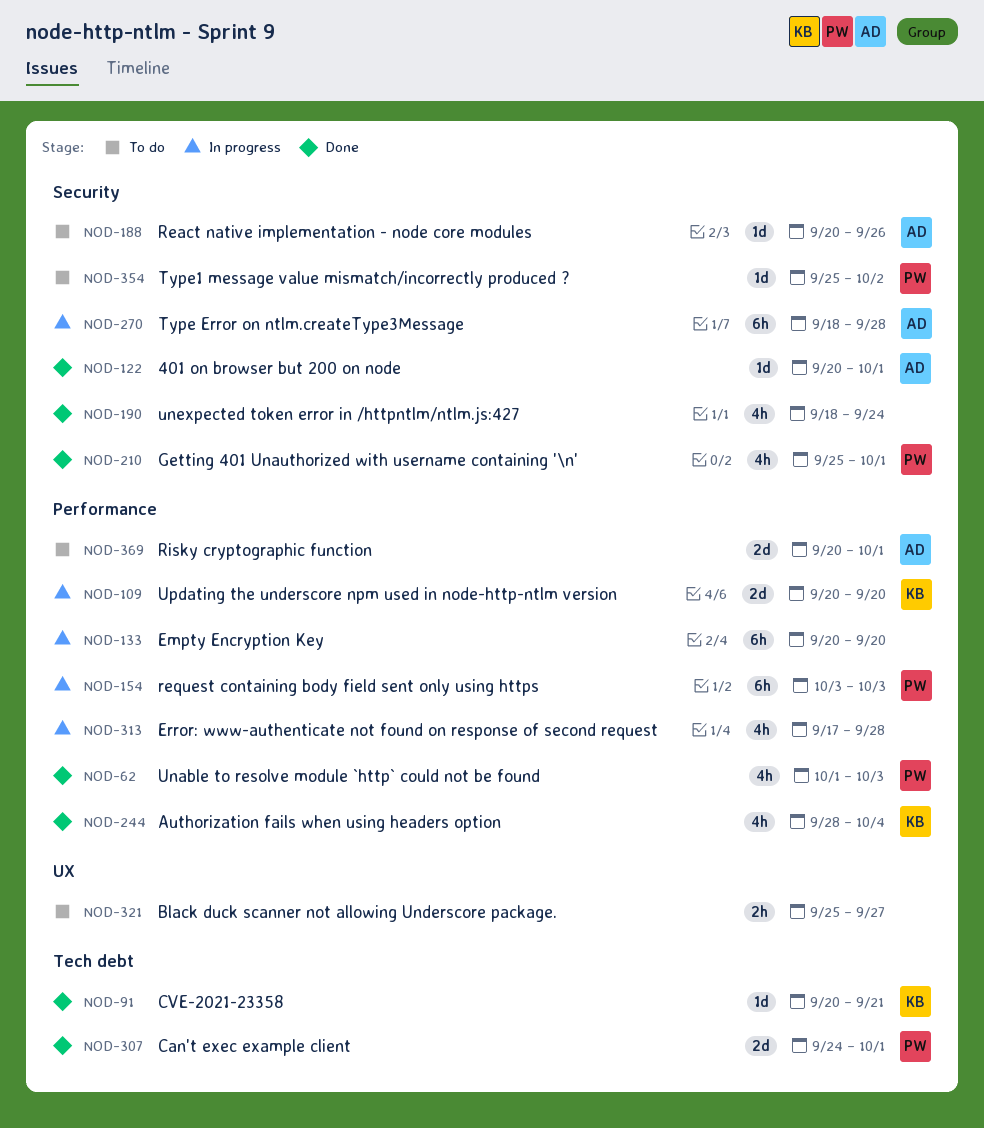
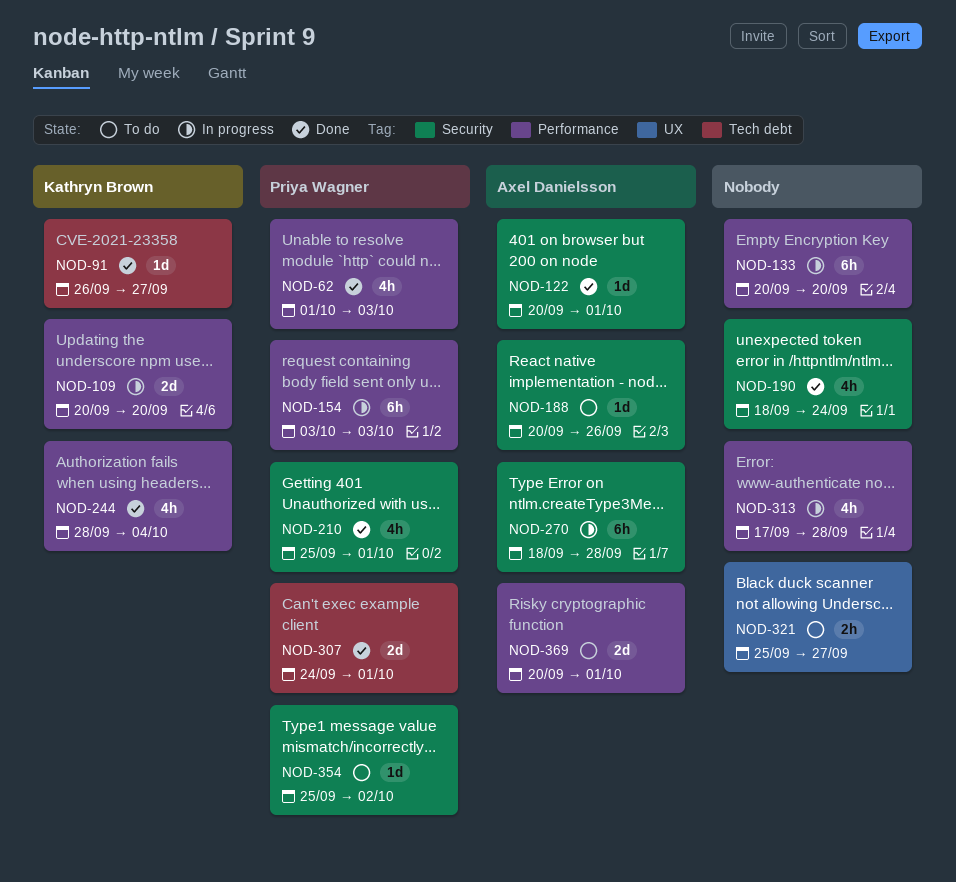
NOD-91, start: Sep 20 -> Sep 26
NOD-91, due: Sep 21 -> Sep 27

